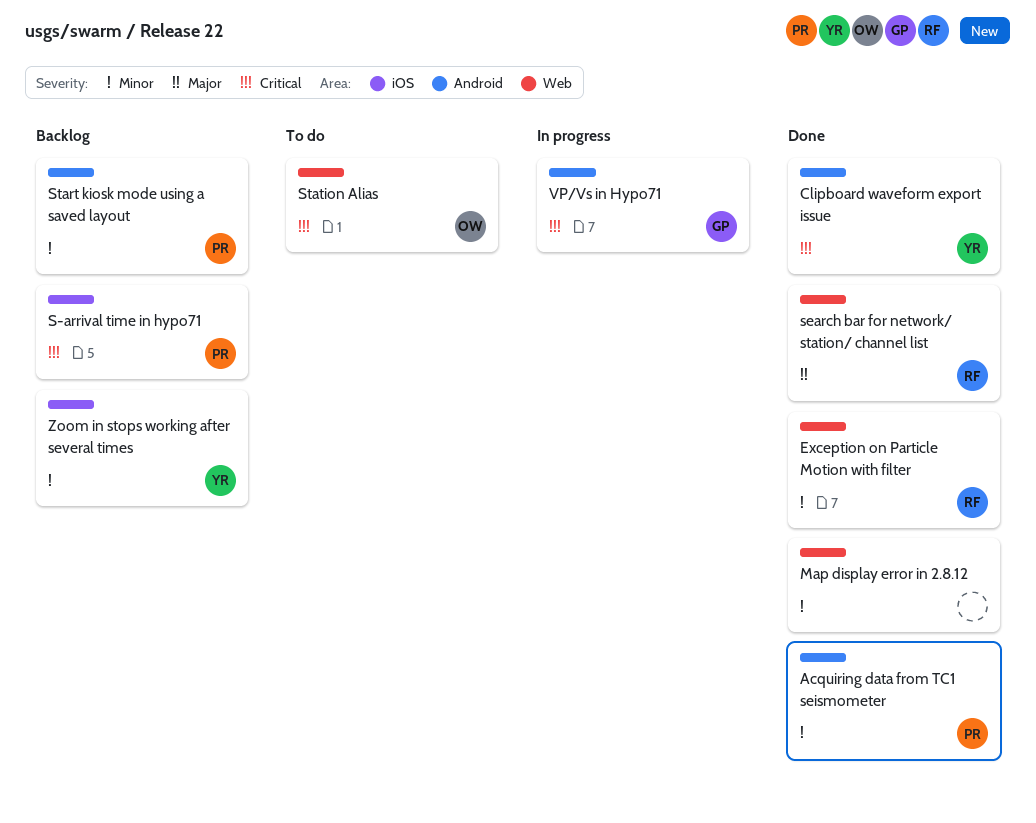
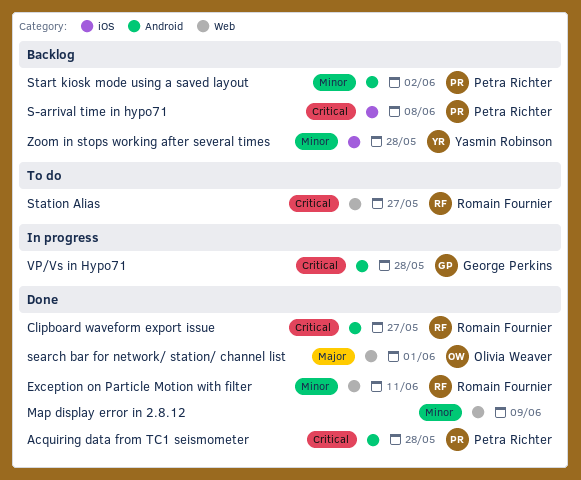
Acquiring data from TC1 seismometer, priority: Minor -> Critical
Clipboard waveform export issue, owner: Yasmin Robinson -> Romain Fournier
search bar for network/ station/ channel list, owner: Romain Fournier -> Olivia Weaver
Station Alias, owner: Olivia Weaver -> Romain Fournier

